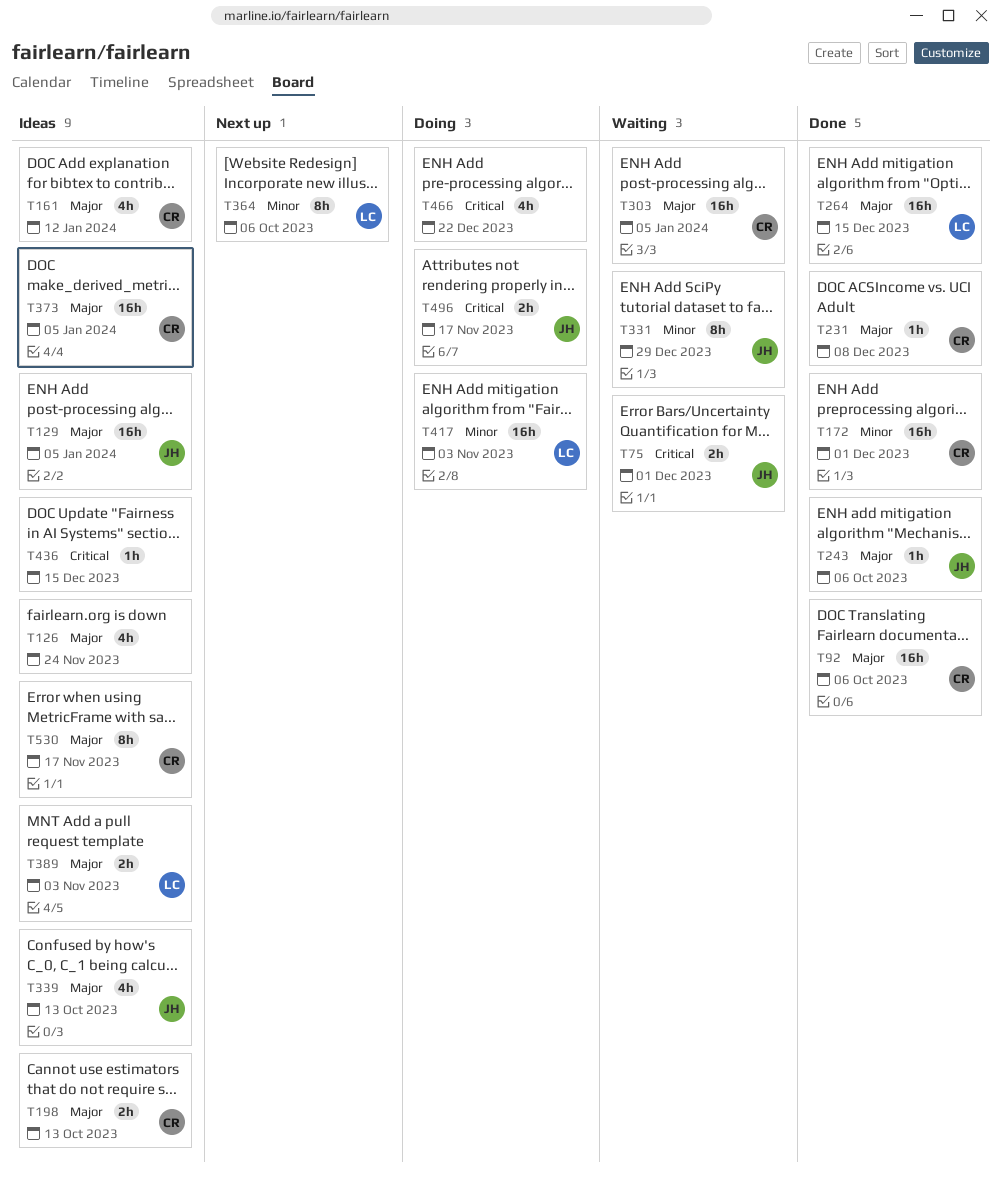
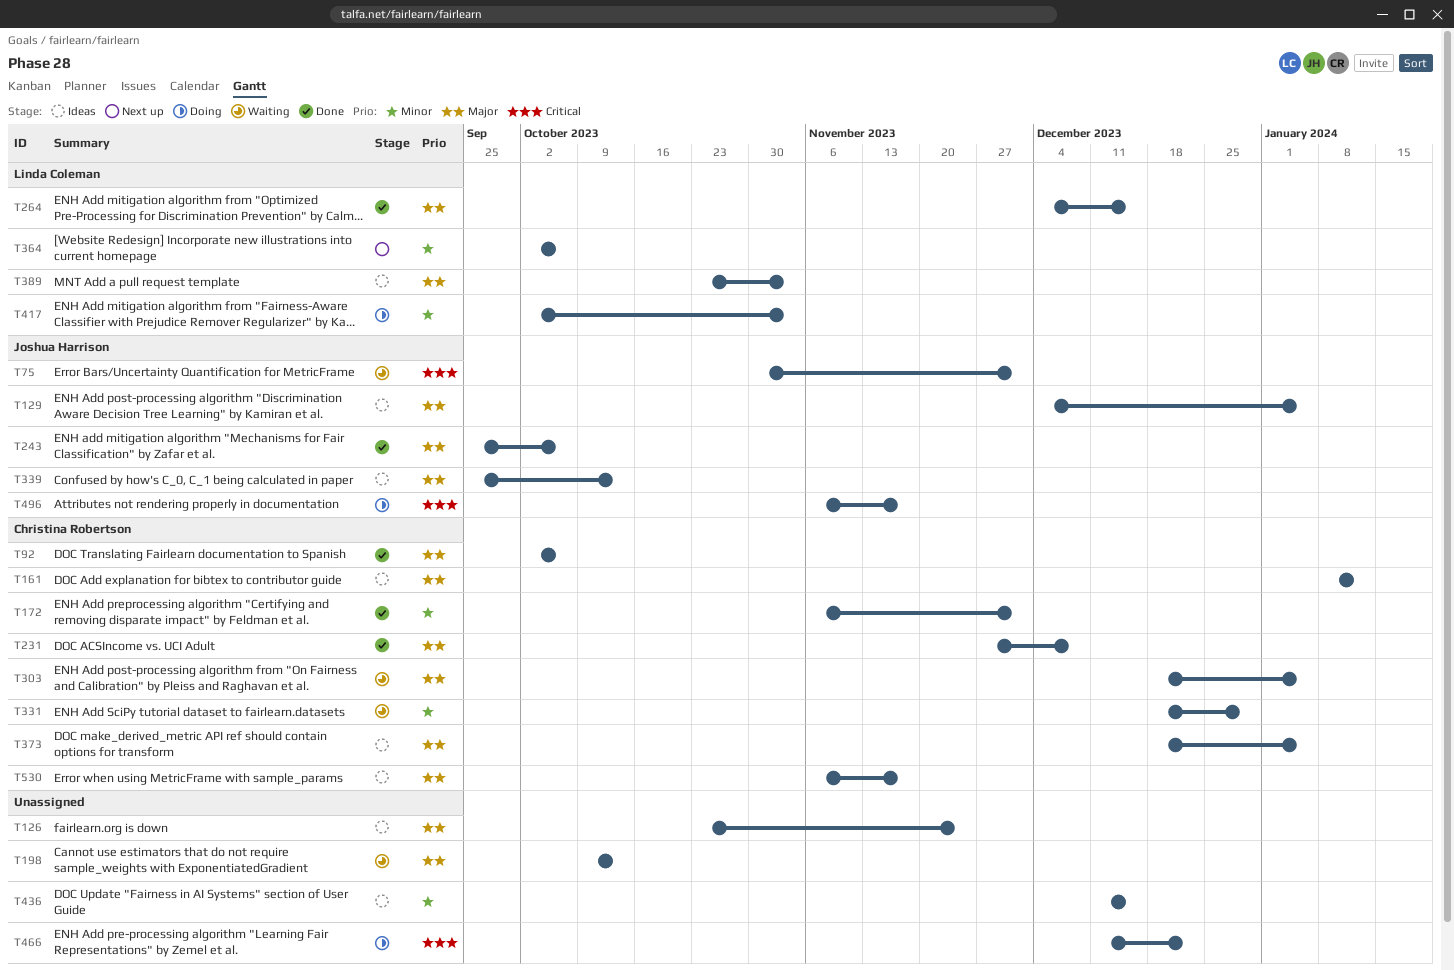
T198, status: Ideas -> Waiting
T198, owner: Christina Robertson -> none
T331, owner: Joshua Harrison -> Christina Robertson
T436, priority: Critical -> Minor

